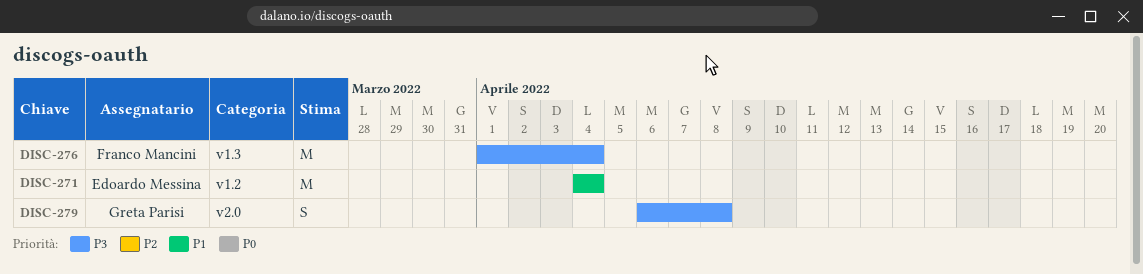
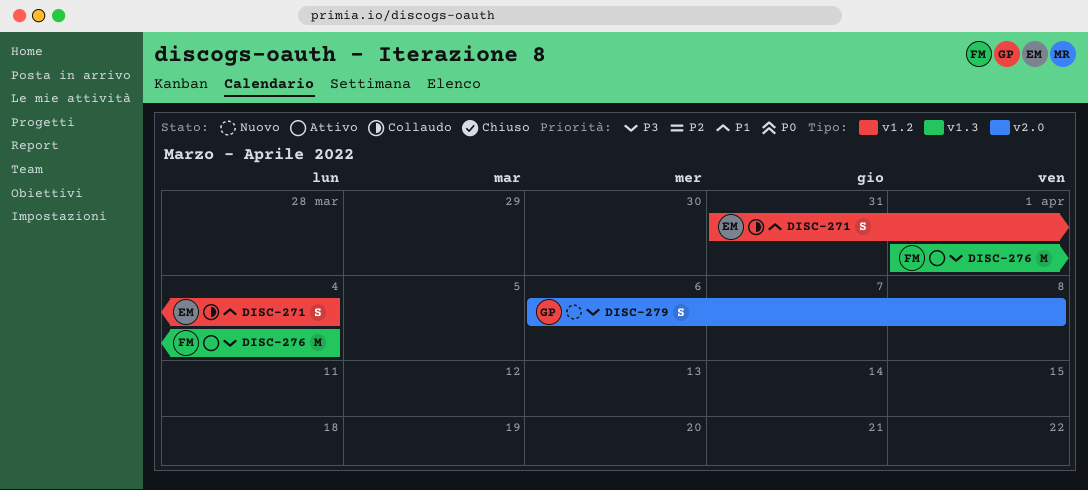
DISC-271, estimate: M -> S
DISC-271, start: Apr 4 -> Mar 31

